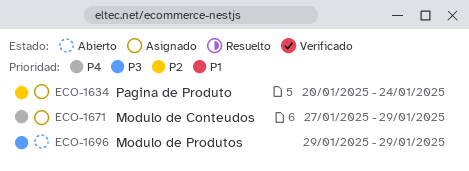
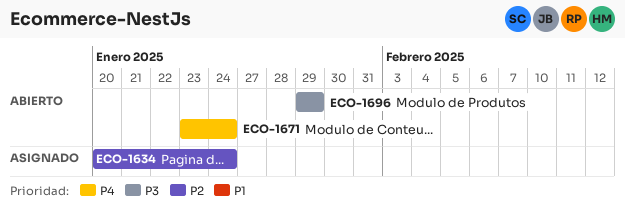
ECO-1671, status: Asignado -> Abierto
ECO-1671, start: Jan 27 -> Jan 23
ECO-1671, due: Jan 29 -> Jan 24

